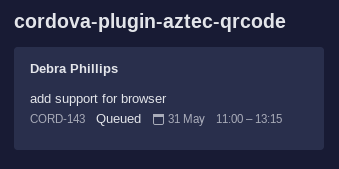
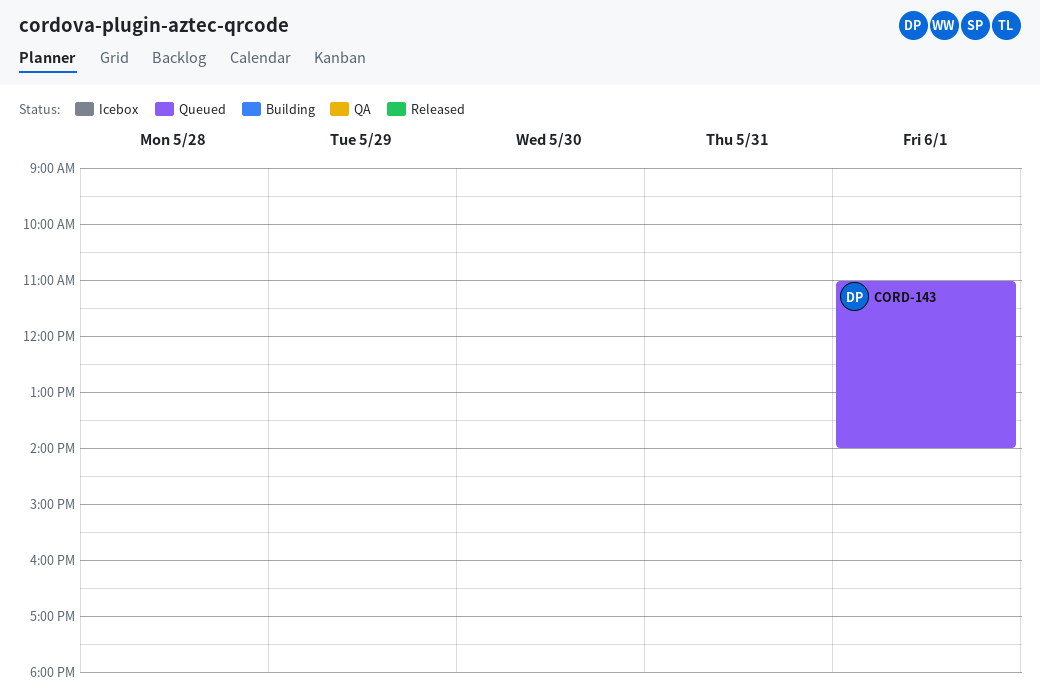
CORD-143, day: May 31 -> Jun 1
CORD-143, ends: 13:15 -> 14:00

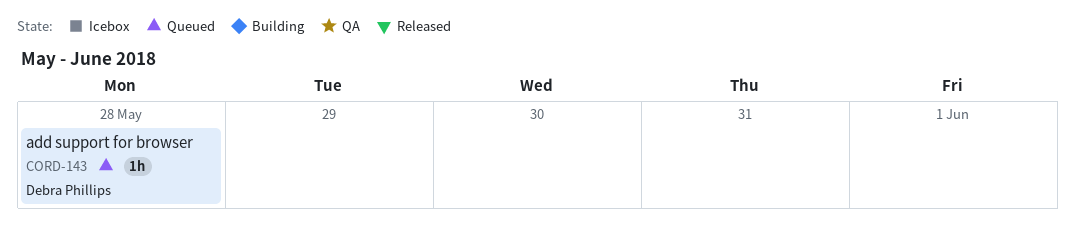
CORD-143, day: Jun 1 -> May 28

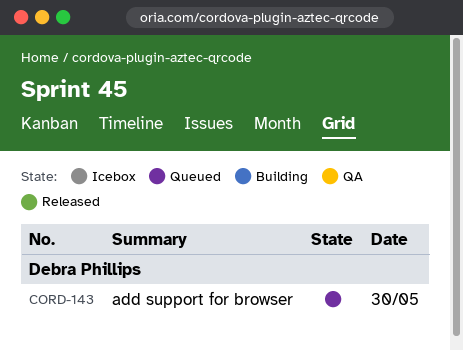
CORD-143, day: May 28 -> May 30

